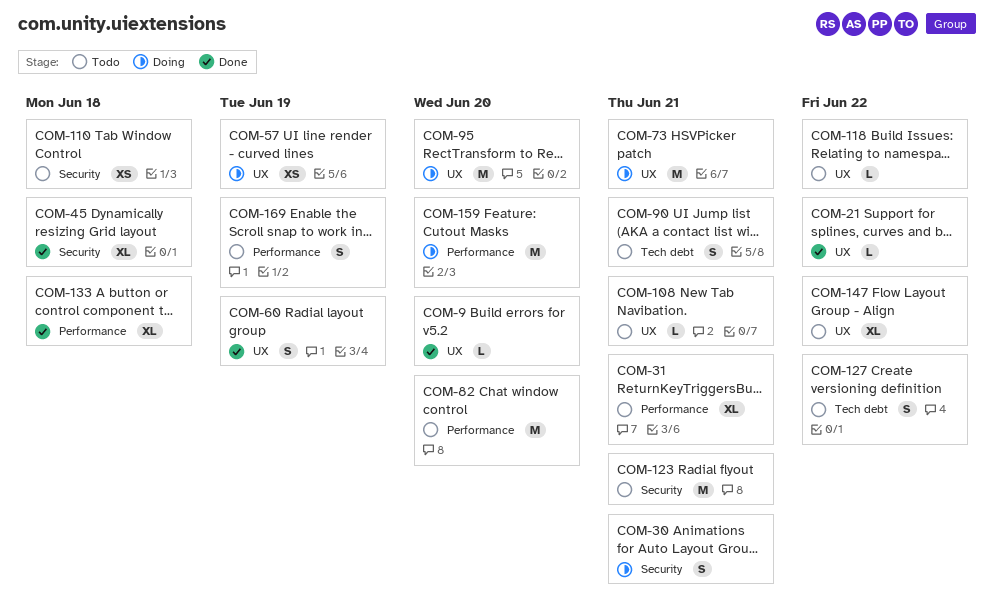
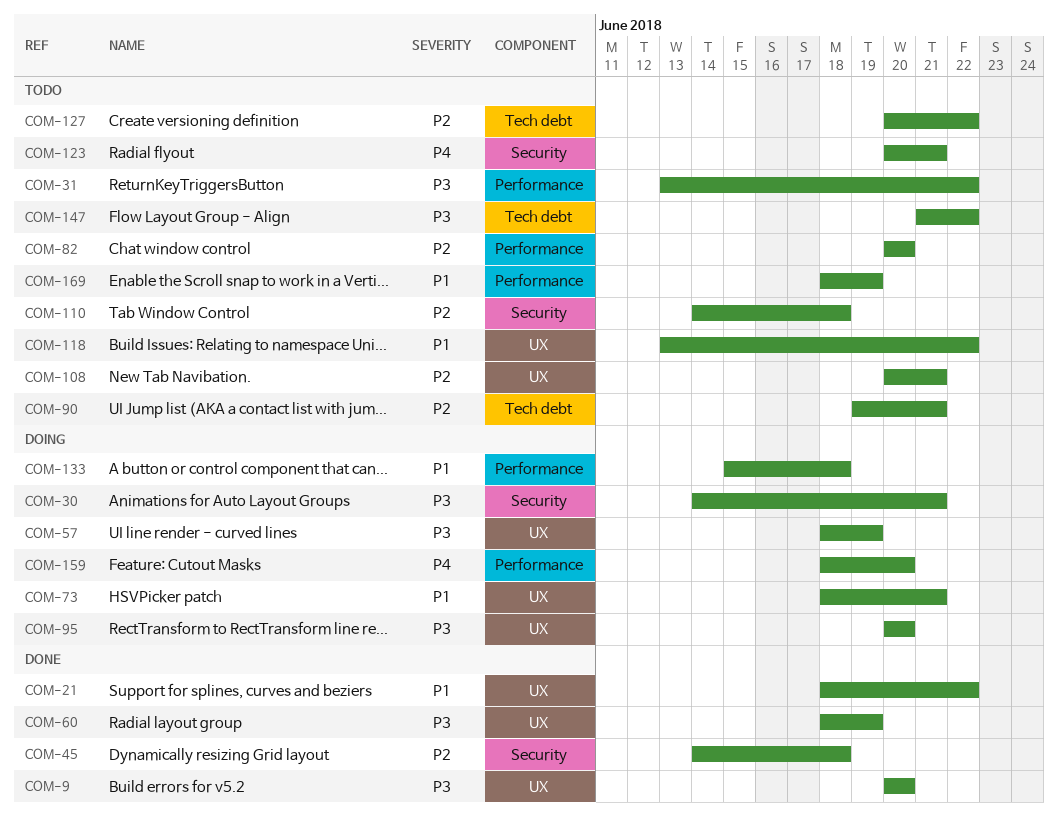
COM-31, due: Jun 21 -> Jun 22
COM-133, status: Done -> Doing
COM-147, label: UX -> Tech debt

